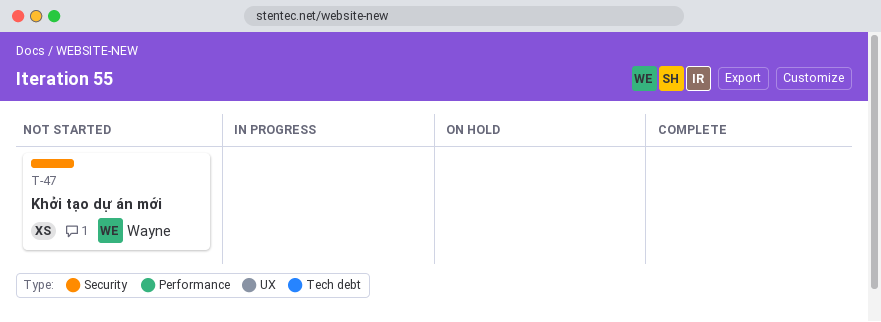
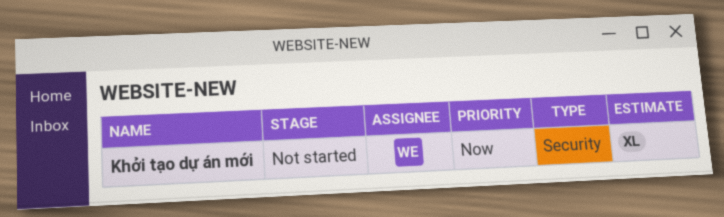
Khởi tạo dự án mới, estimate: XS -> XL

